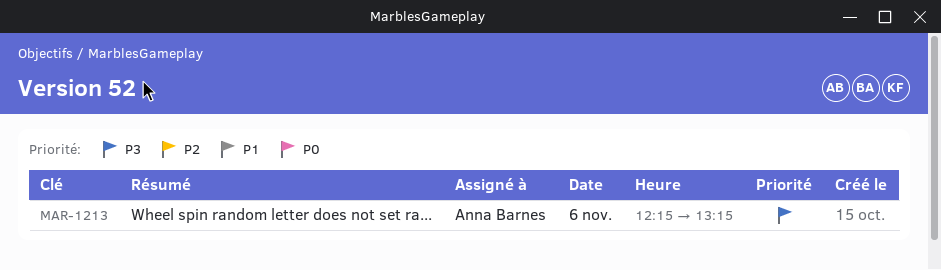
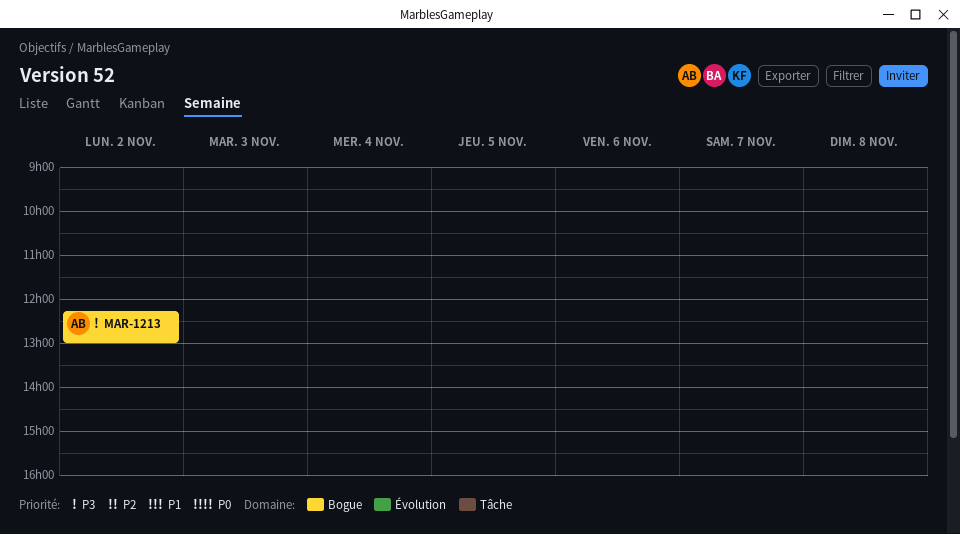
MAR-1213, day: Nov 6 -> Nov 2
MAR-1213, ends: 13:15 -> 13:00

